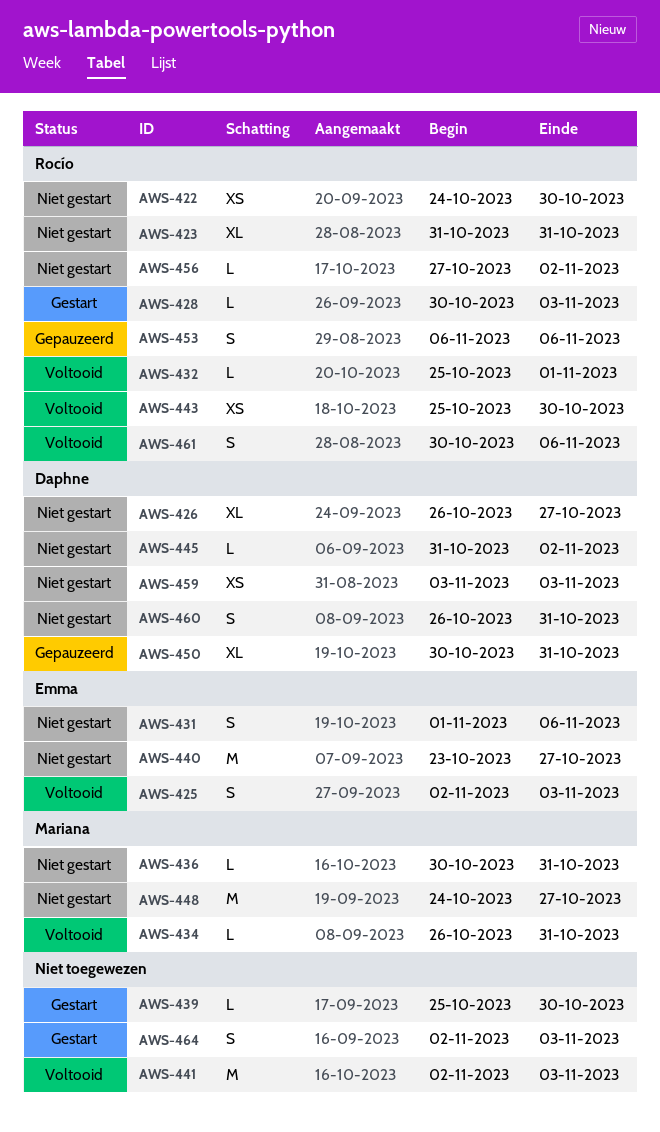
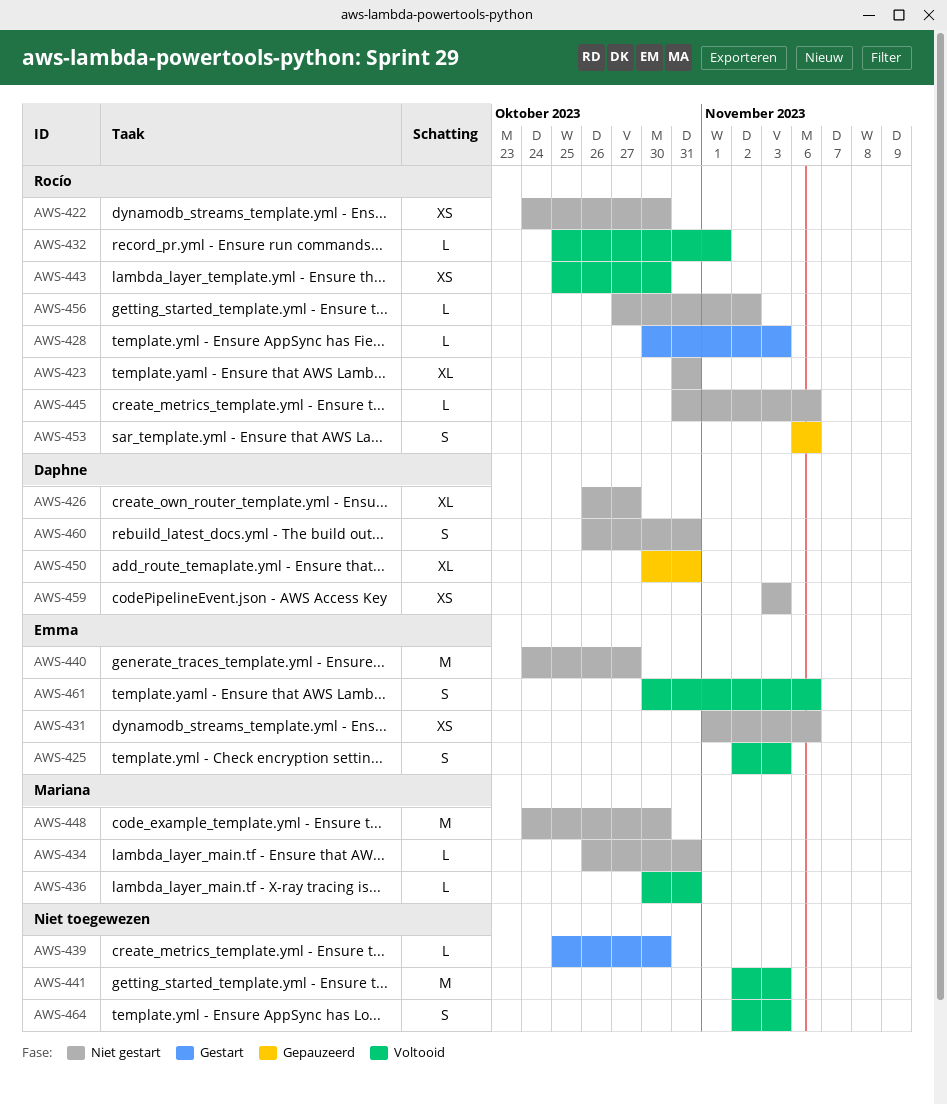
AWS-431, estimate: S -> XS
AWS-434, status: Voltooid -> Niet gestart
AWS-436, status: Niet gestart -> Voltooid
AWS-440, start: Oct 23 -> Oct 24
AWS-445, owner: Daphne -> Rocío
AWS-445, due: Nov 2 -> Nov 6
AWS-448, due: Oct 27 -> Oct 30
AWS-461, owner: Rocío -> Emma
AWS-464, status: Gestart -> Voltooid

